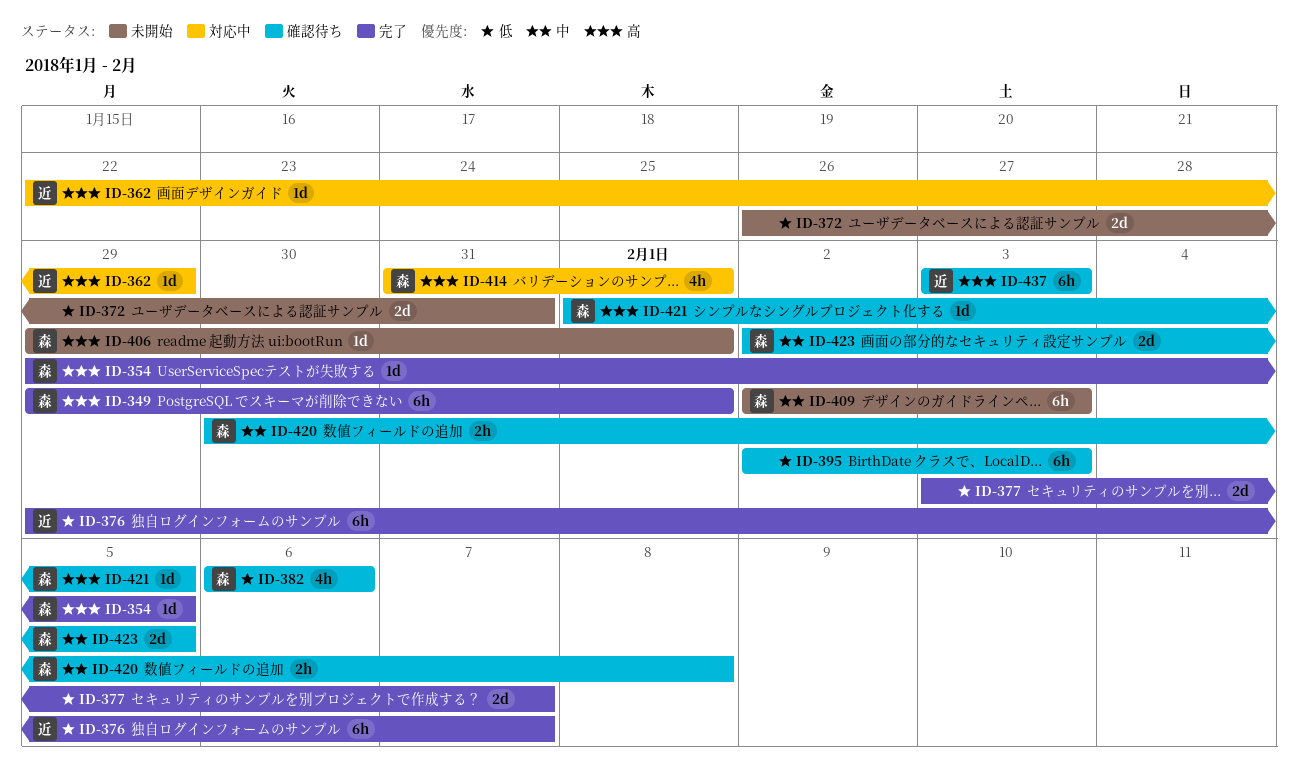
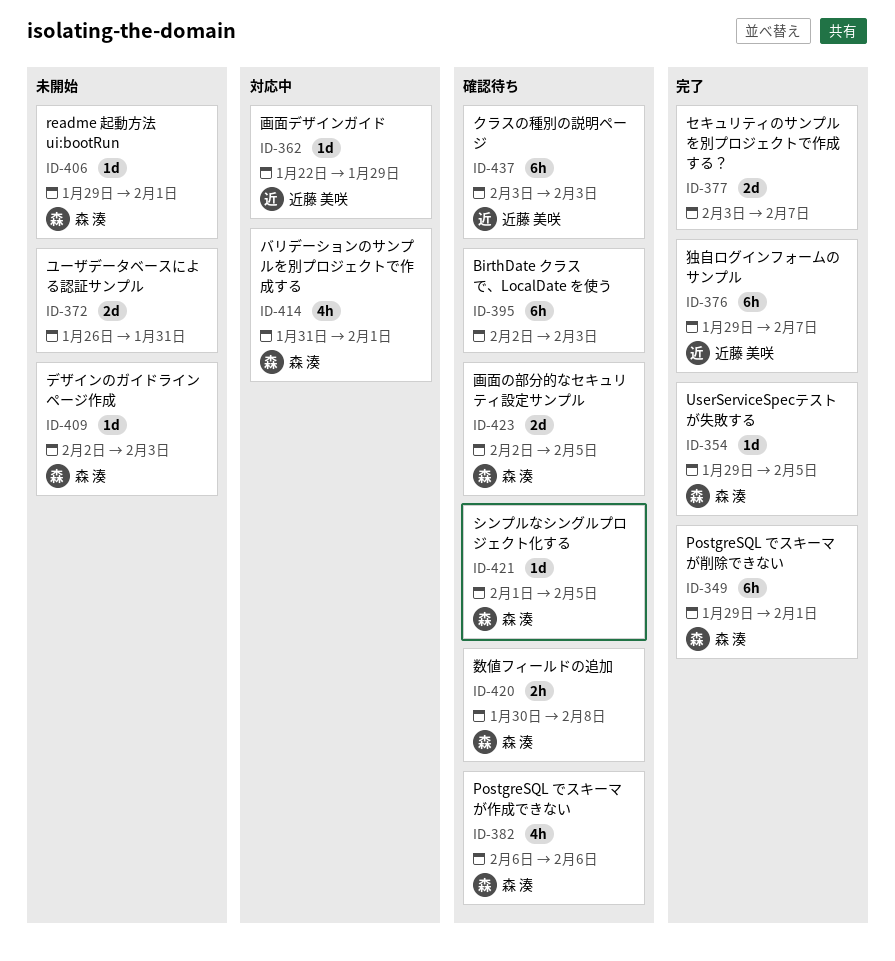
ID-409, estimate: 6h -> 1d

